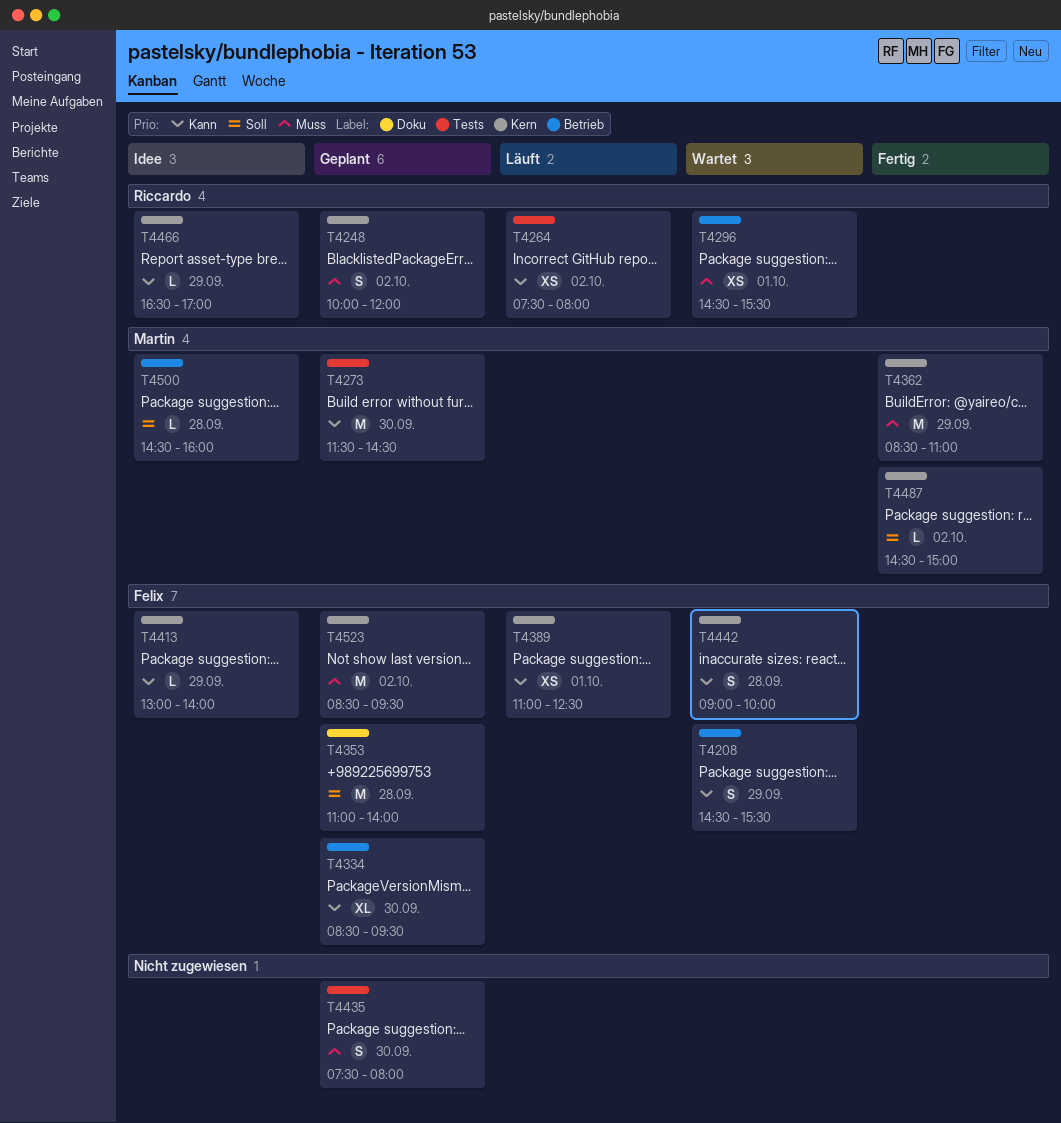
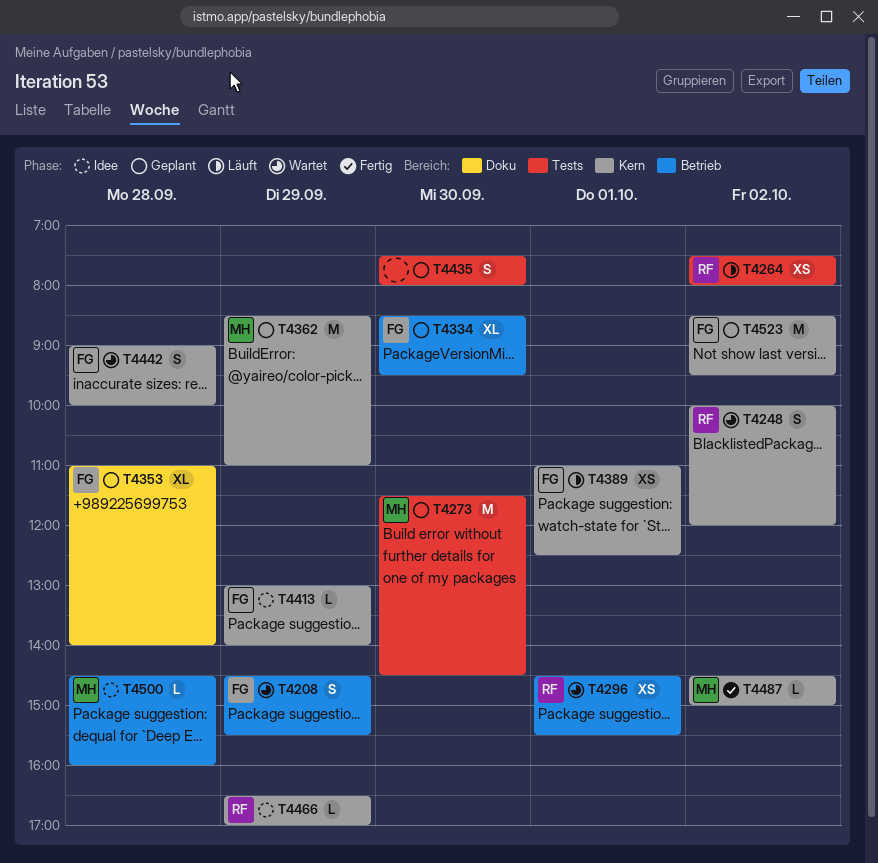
T4248, status: Geplant -> Wartet
T4353, estimate: M -> XL
T4362, status: Fertig -> Geplant

